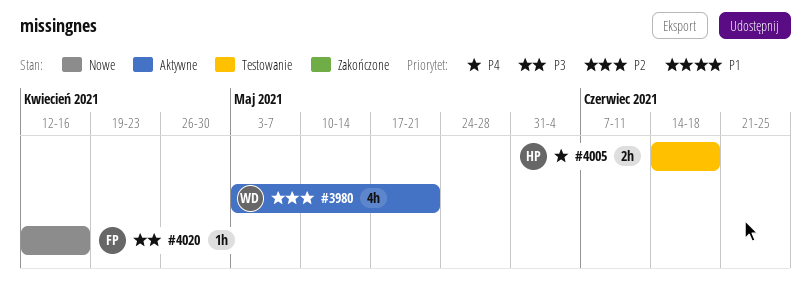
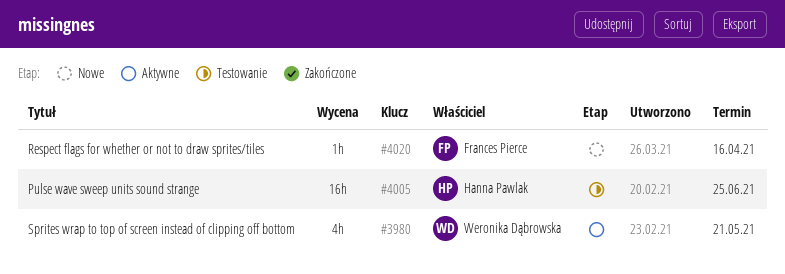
#4005, estimate: 2h -> 16h
#4005, due: Jun 18 -> Jun 25

